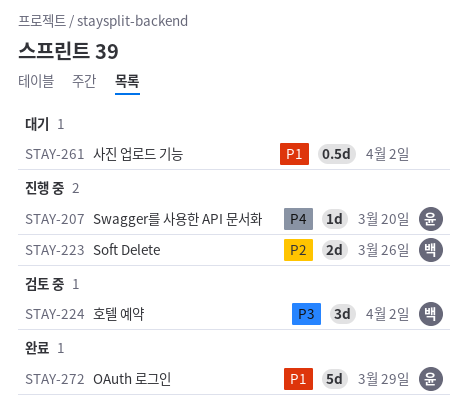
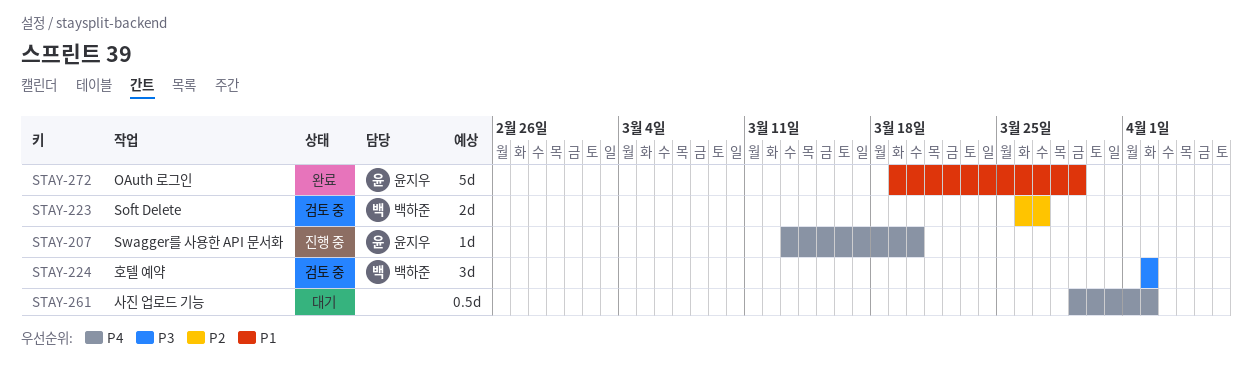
STAY-223, status: 진행 중 -> 검토 중
STAY-223, due: Mar 26 -> Mar 27
STAY-261, priority: P1 -> P4

